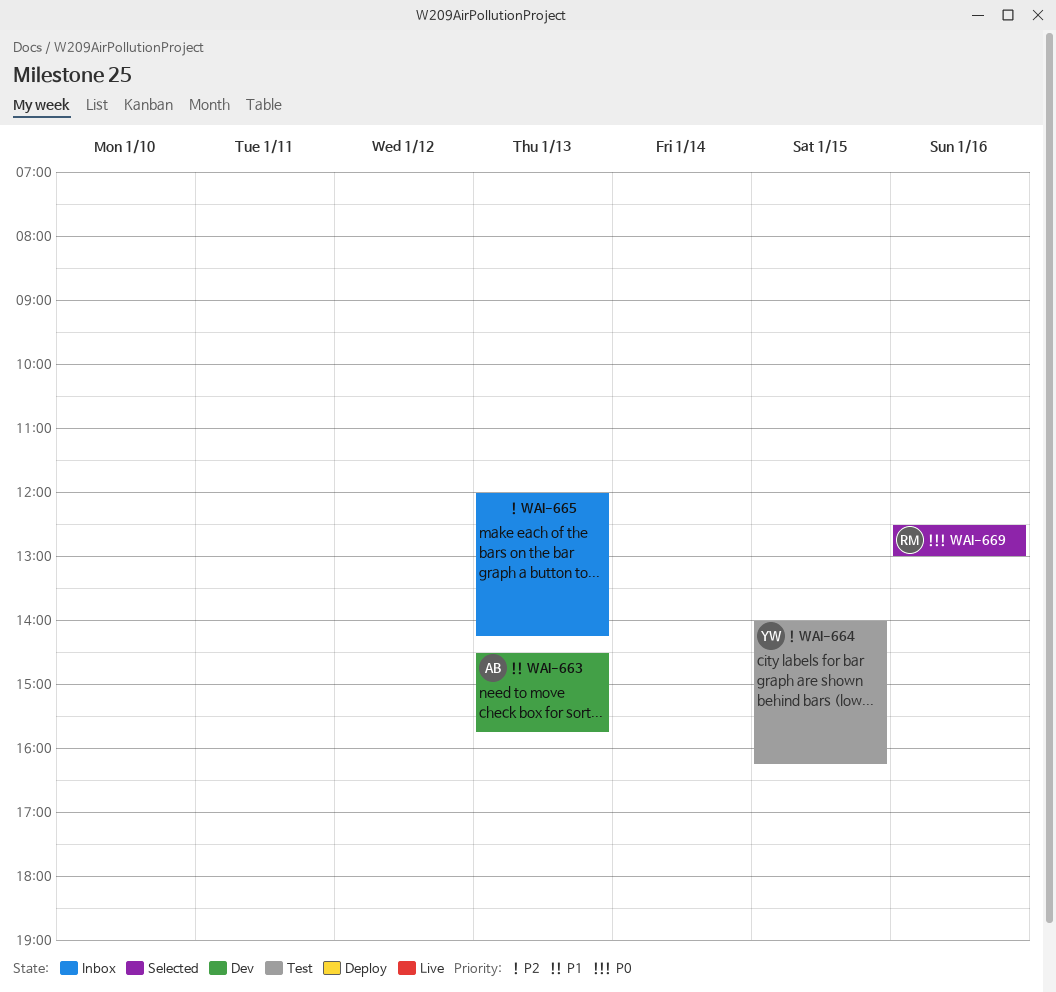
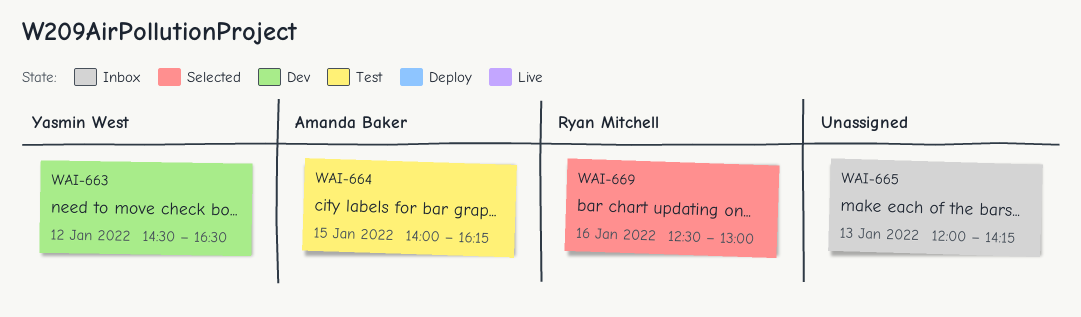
WAI-663, owner: Amanda Baker -> Yasmin West
WAI-663, day: Jan 13 -> Jan 12
WAI-663, ends: 15:45 -> 16:30
WAI-664, owner: Yasmin West -> Amanda Baker

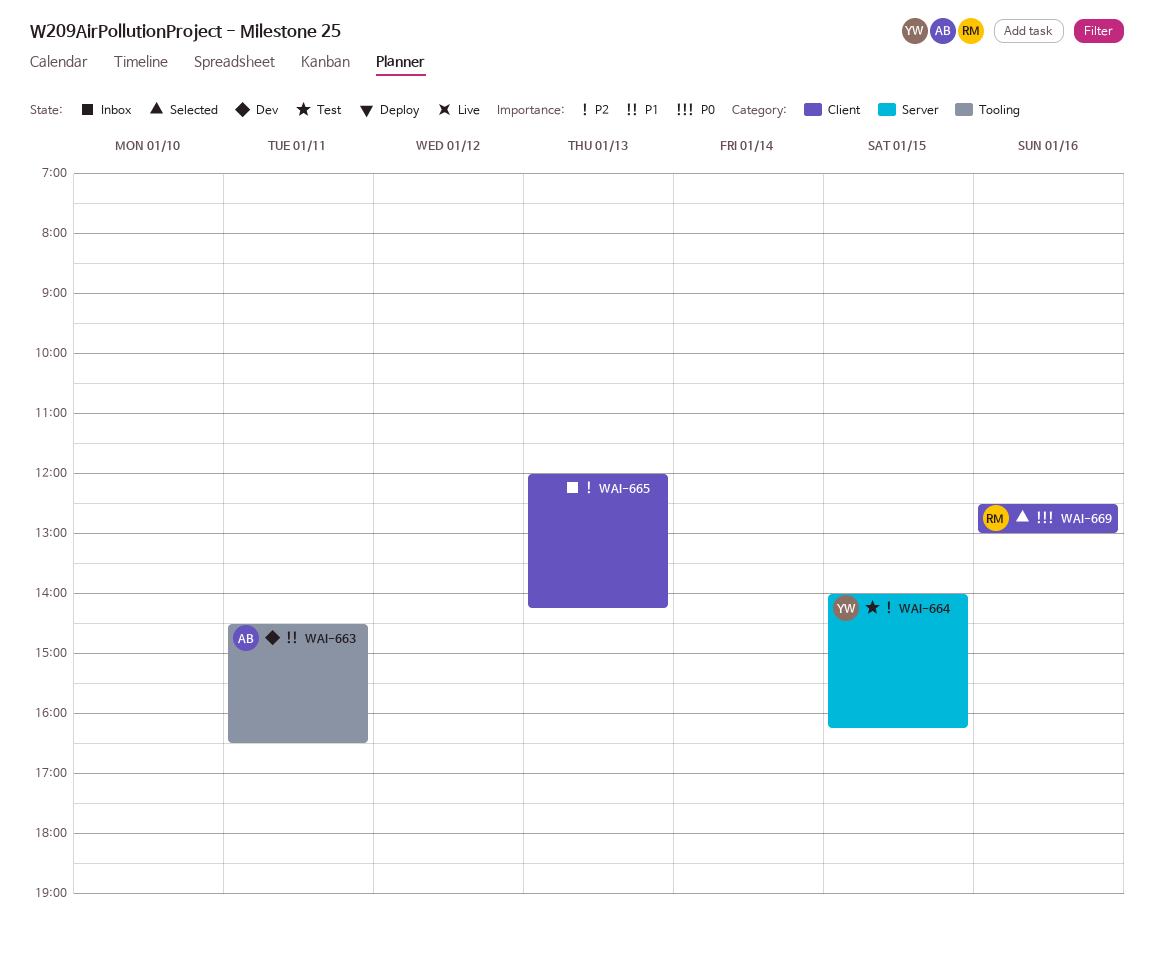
WAI-663, owner: Yasmin West -> Amanda Baker
WAI-663, day: Jan 12 -> Jan 11
WAI-664, owner: Amanda Baker -> Yasmin West

